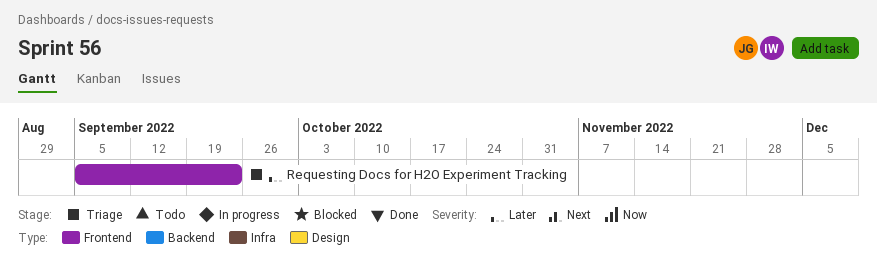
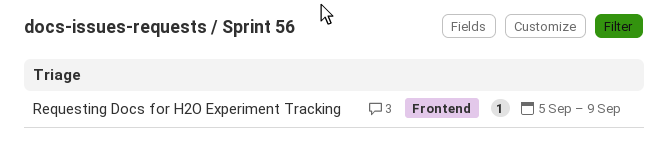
Requesting Docs for H2O Experiment Tracking, due: Sep 23 -> Sep 9

